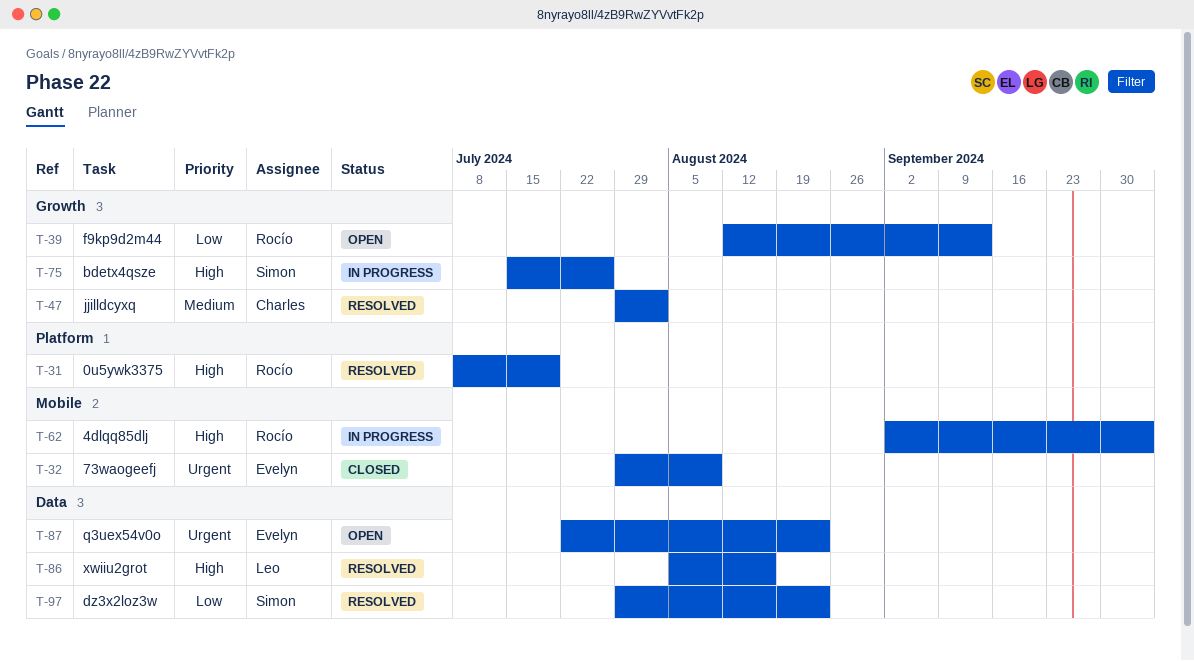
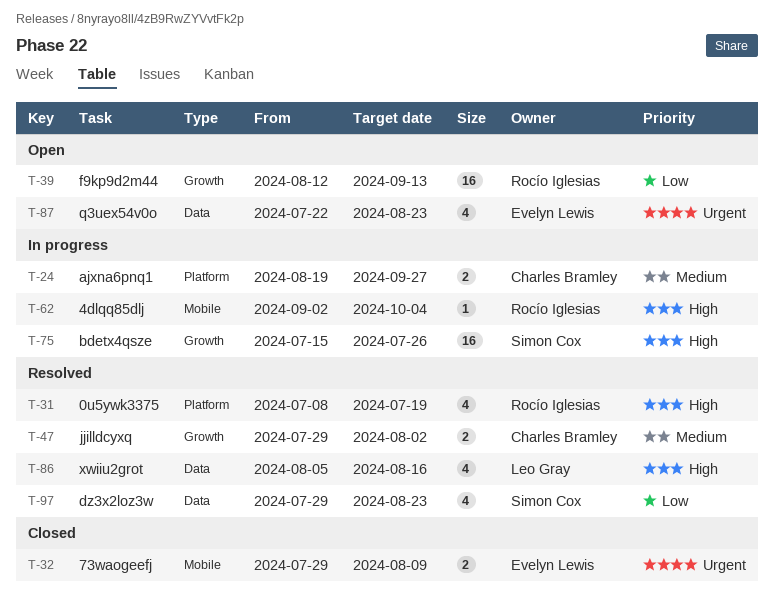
T-24: none -> present

